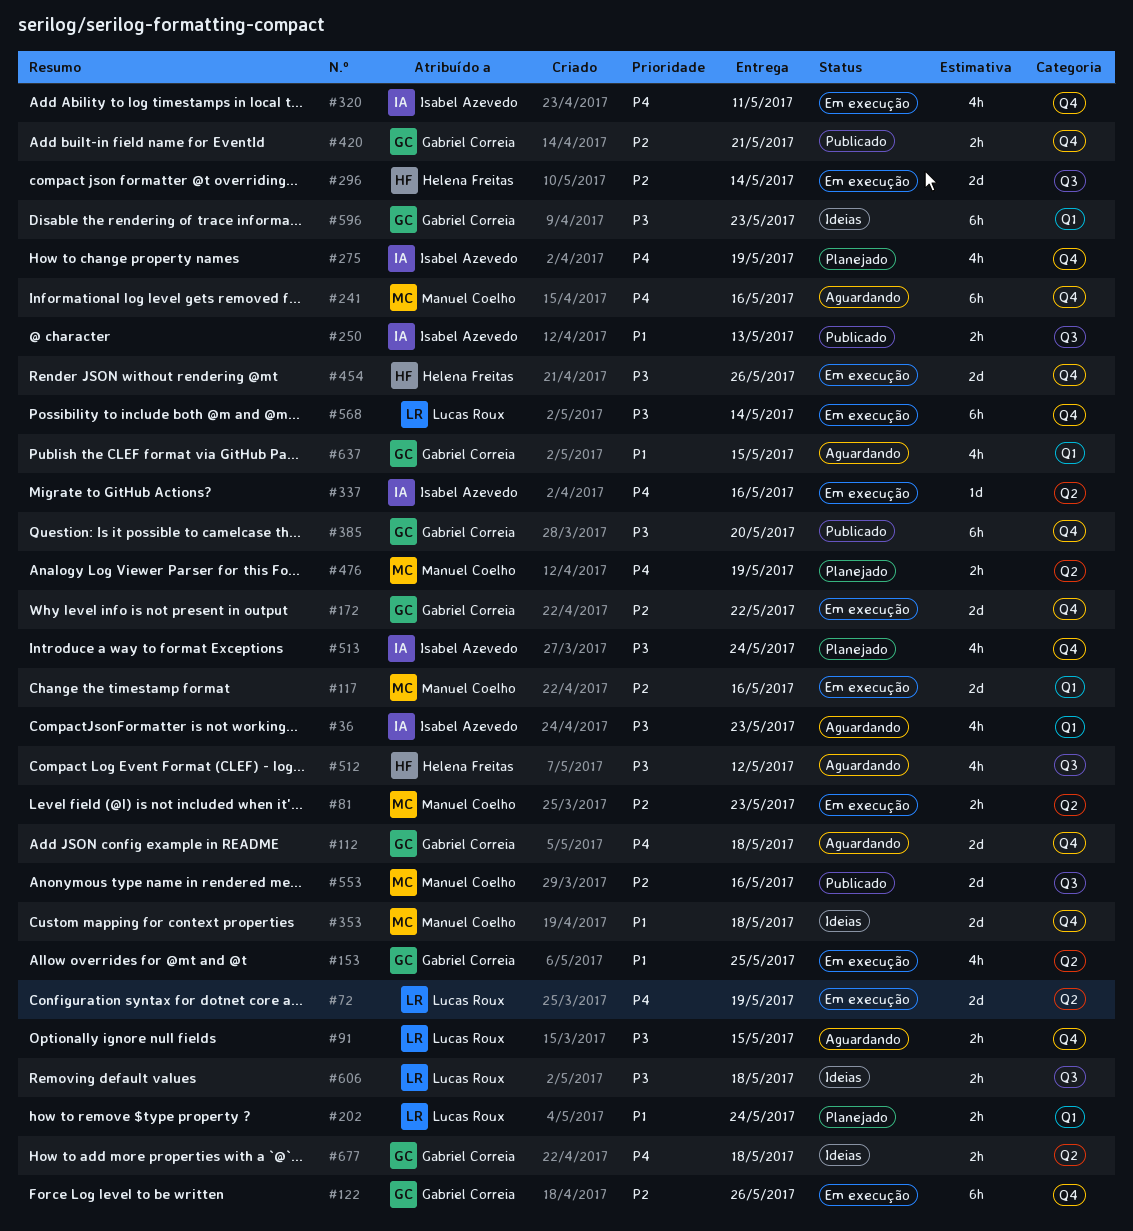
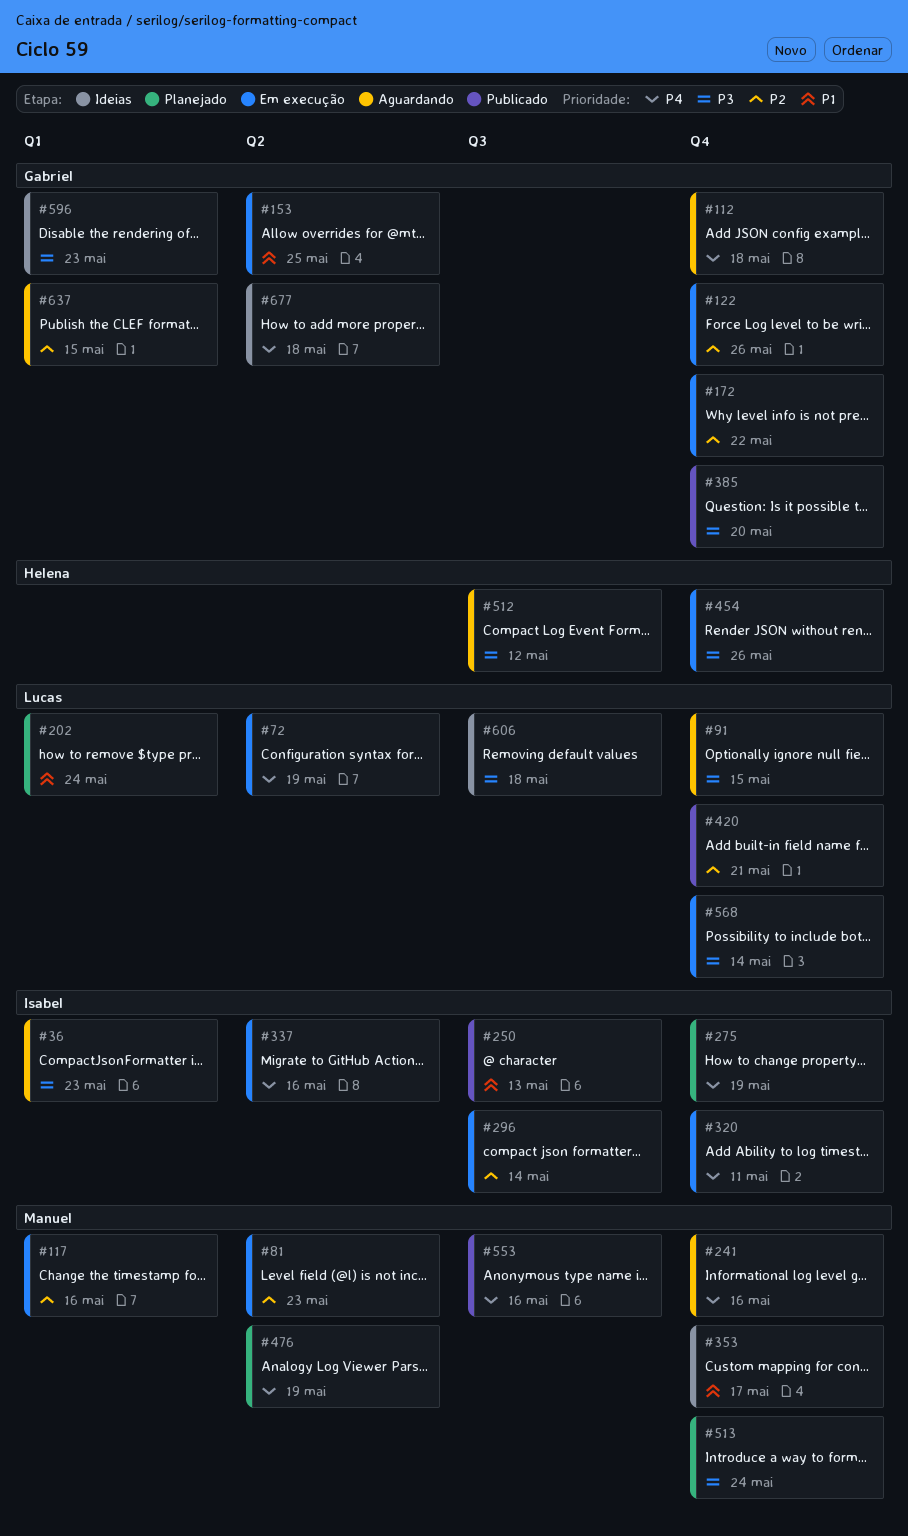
#296, owner: Helena Freitas -> Isabel Azevedo
#353, due: May 18 -> May 17
#420, owner: Gabriel Correia -> Lucas Roux
#513, owner: Isabel Azevedo -> Manuel Coelho
#553, priority: P2 -> P4
#637, priority: P1 -> P2

